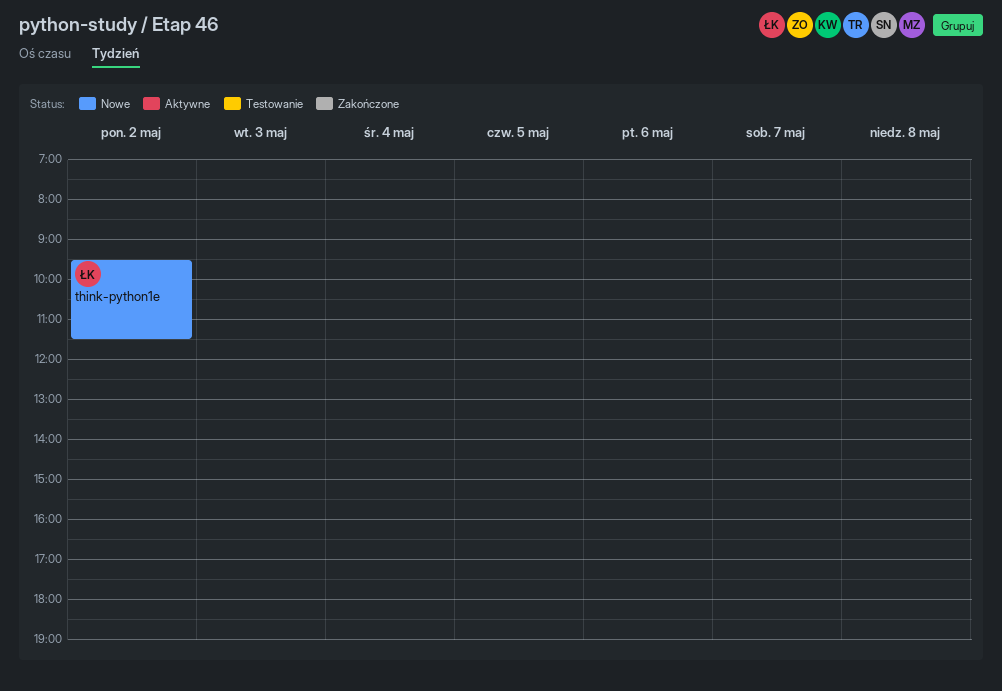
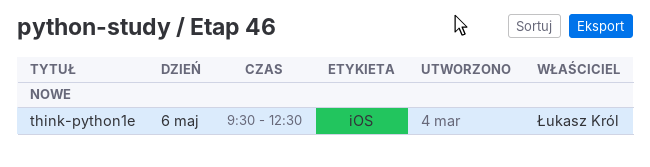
think-python1e, day: May 2 -> May 6
think-python1e, ends: 11:30 -> 12:30

